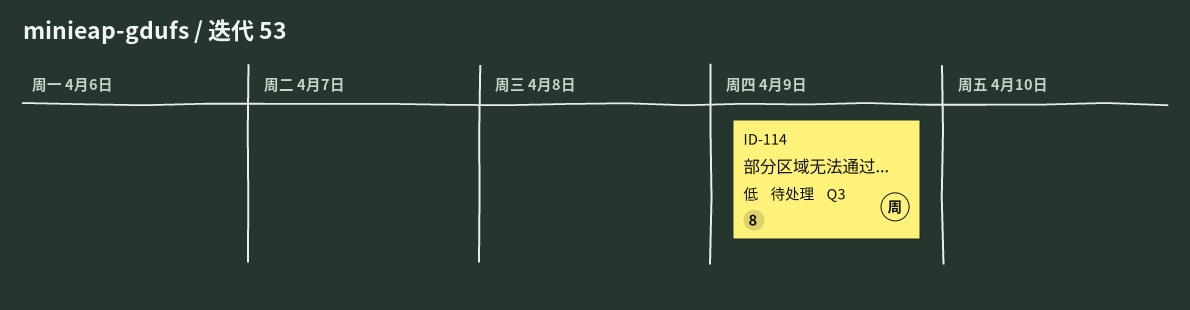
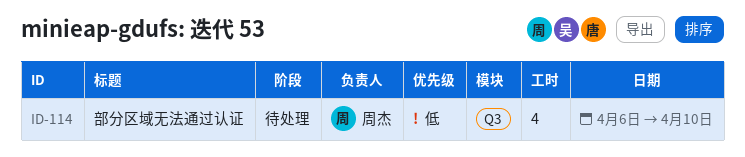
ID-114, estimate: 8 -> 4
ID-114, due: Apr 9 -> Apr 10

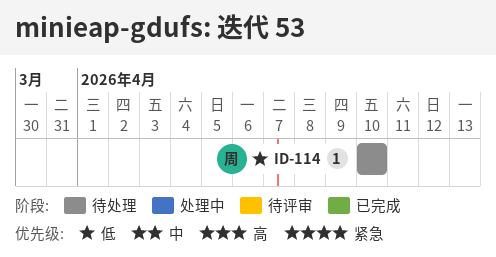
ID-114, estimate: 4 -> 1
ID-114, start: Apr 6 -> Apr 10

